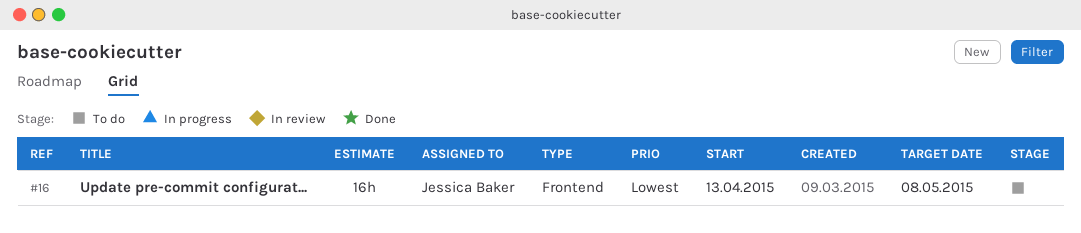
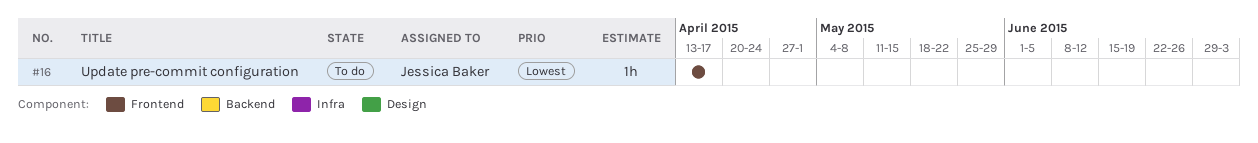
#16, estimate: 16h -> 1h
#16, due: May 8 -> Apr 17

